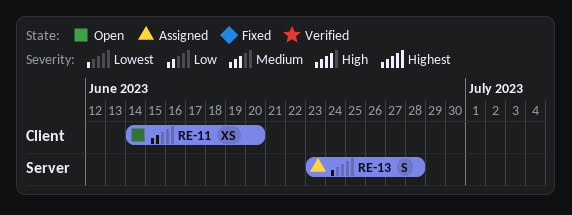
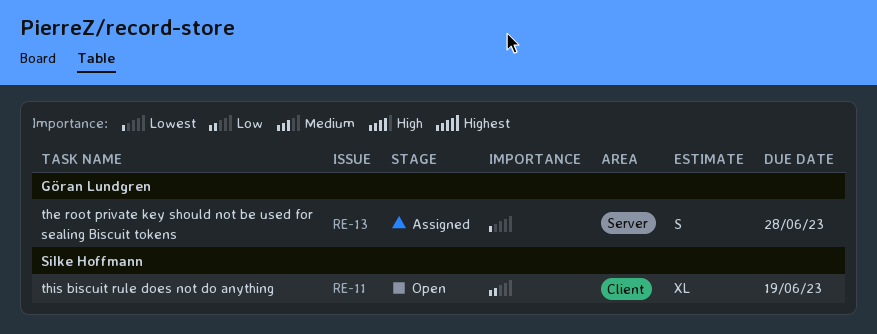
RE-11, estimate: XS -> XL
RE-11, due: Jun 20 -> Jun 19

